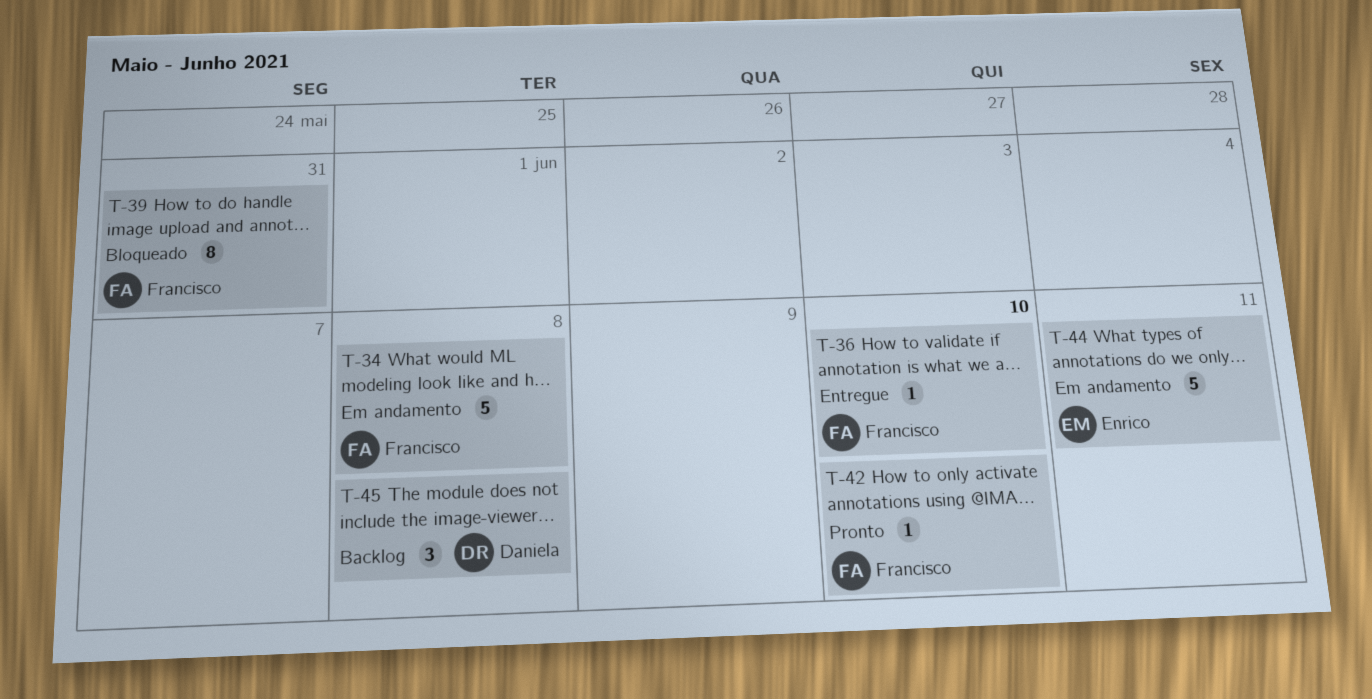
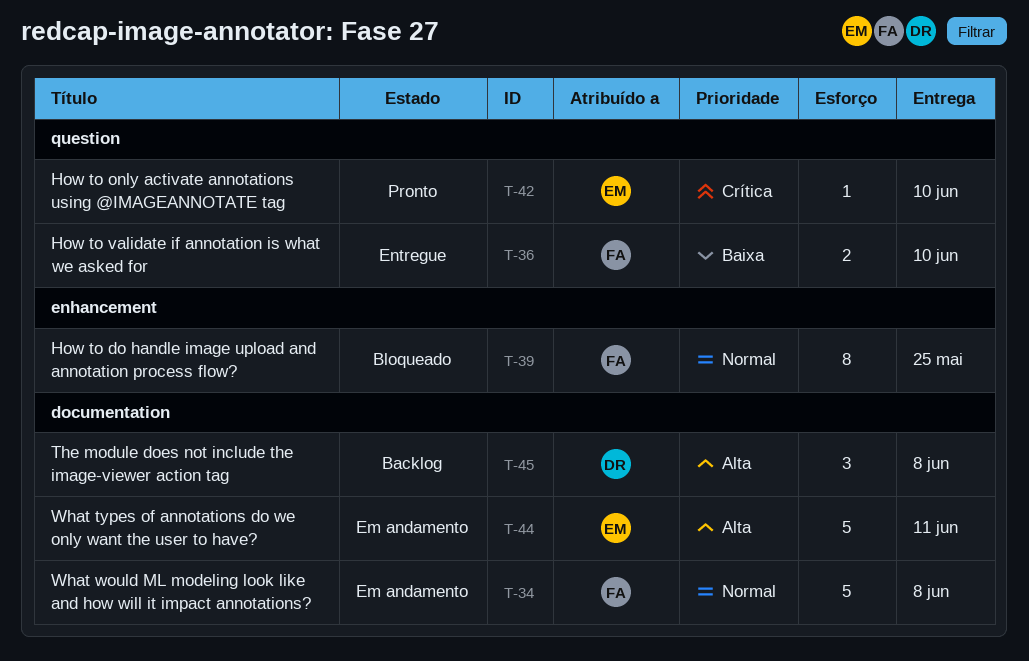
T-36, estimate: 1 -> 2
T-39, due: May 31 -> May 25
T-42, owner: Francisco -> Enrico

